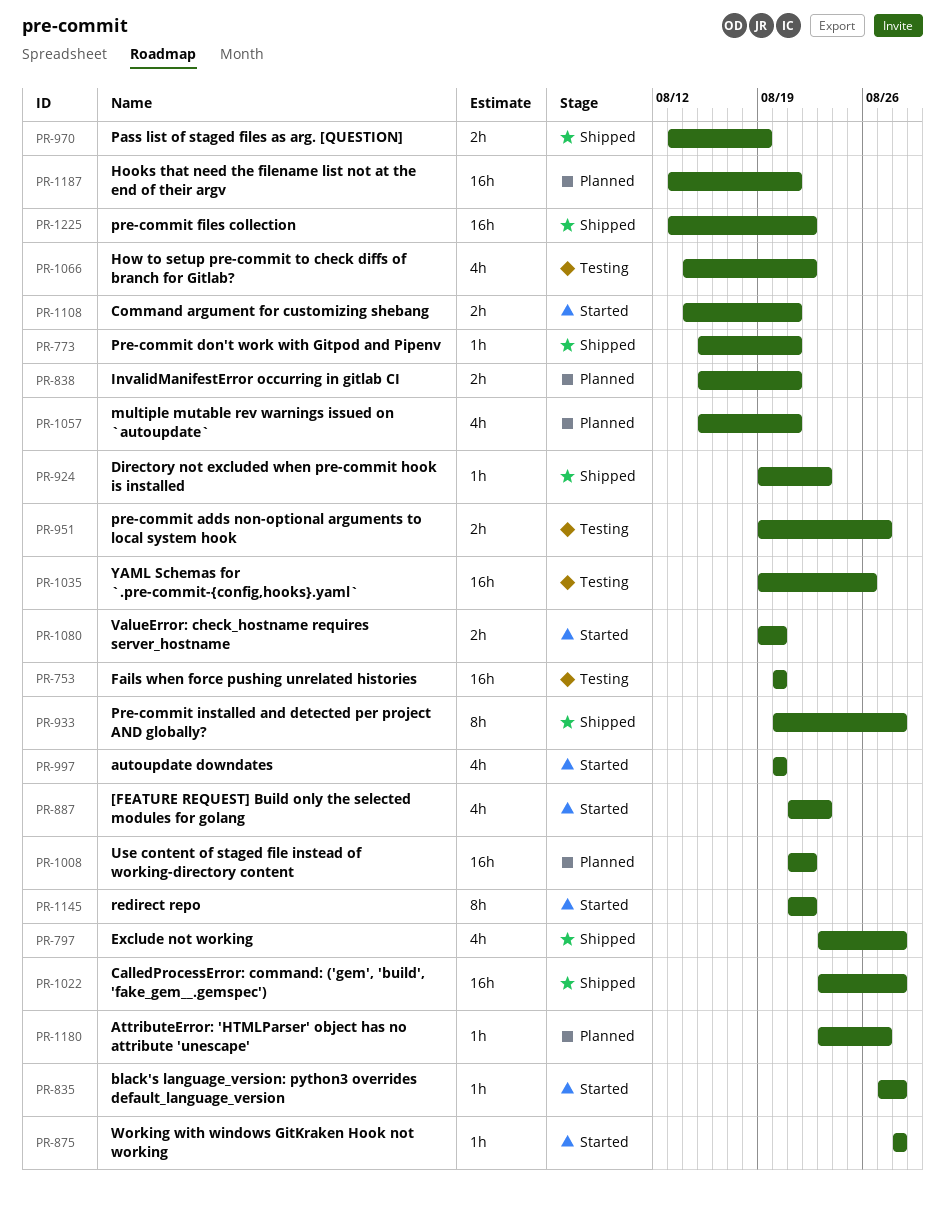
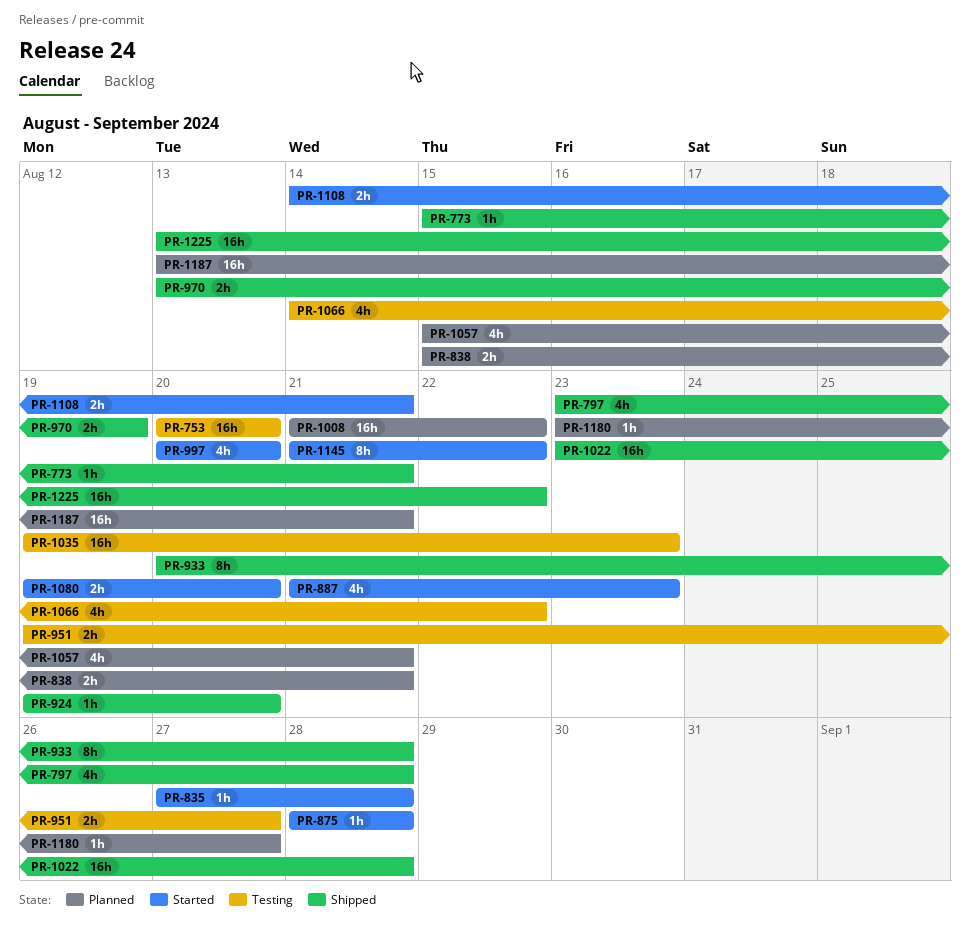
PR-924, due: Aug 23 -> Aug 20
PR-1035, due: Aug 26 -> Aug 23

